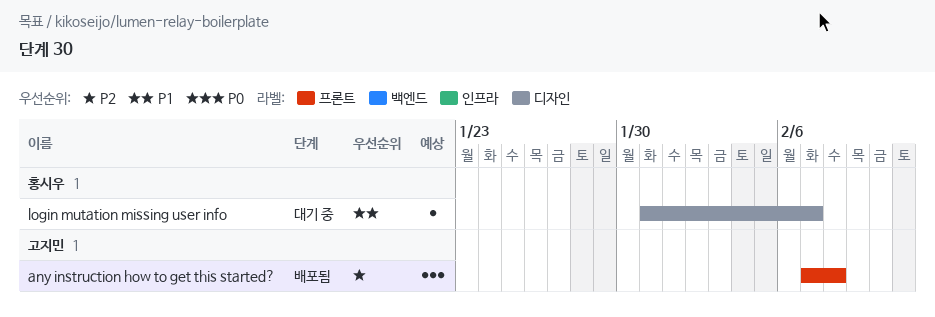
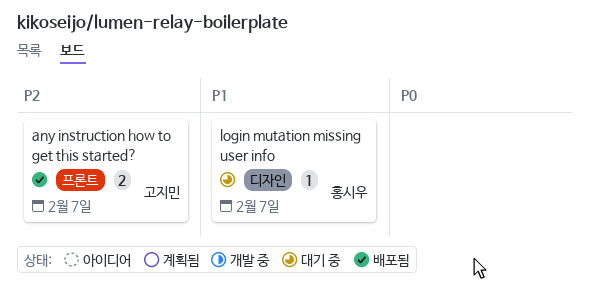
any instruction how to get this started?, estimate: 3 -> 2
any instruction how to get this started?, due: Feb 8 -> Feb 7

